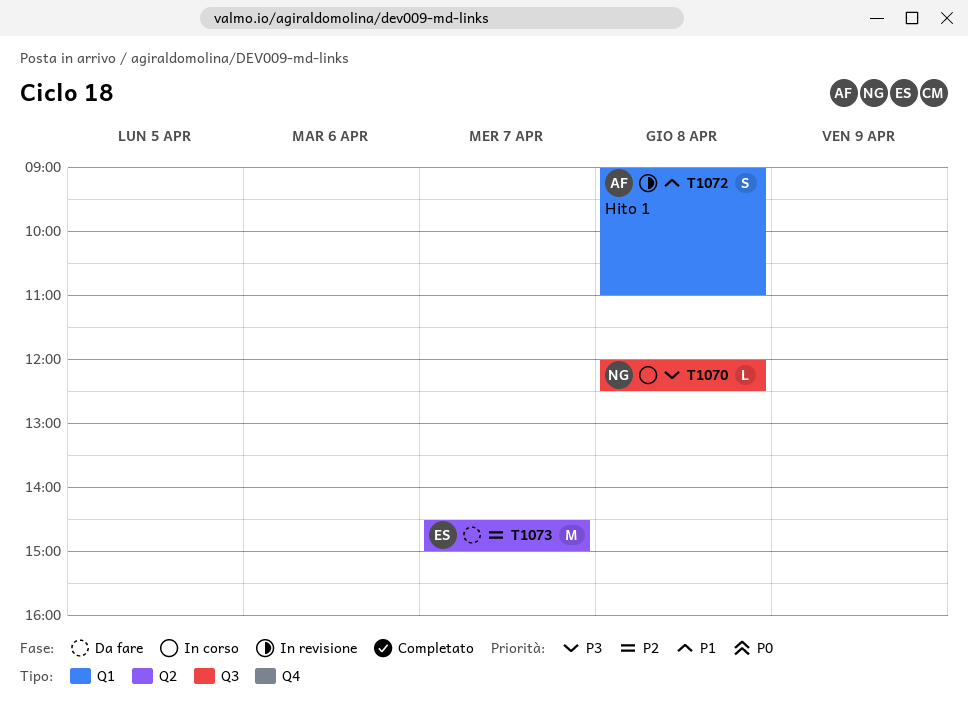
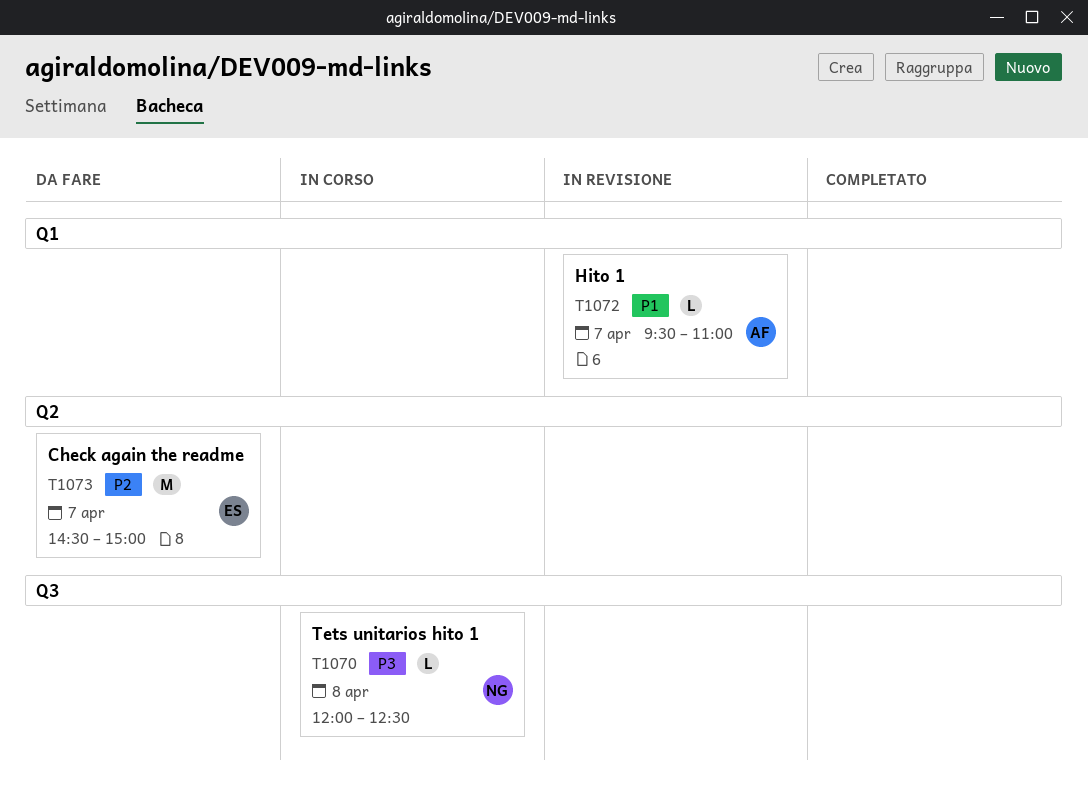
T1072, estimate: S -> L
T1072, day: Apr 8 -> Apr 7
T1072, begins: 09:00 -> 09:30

